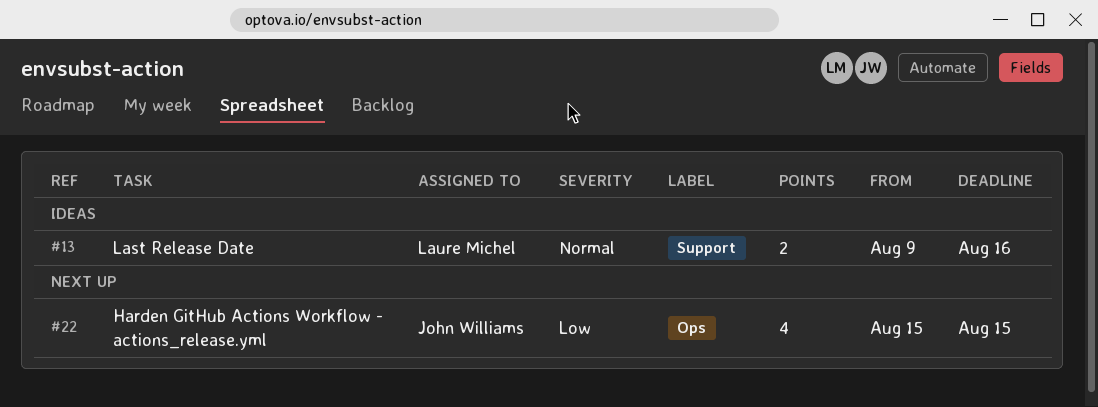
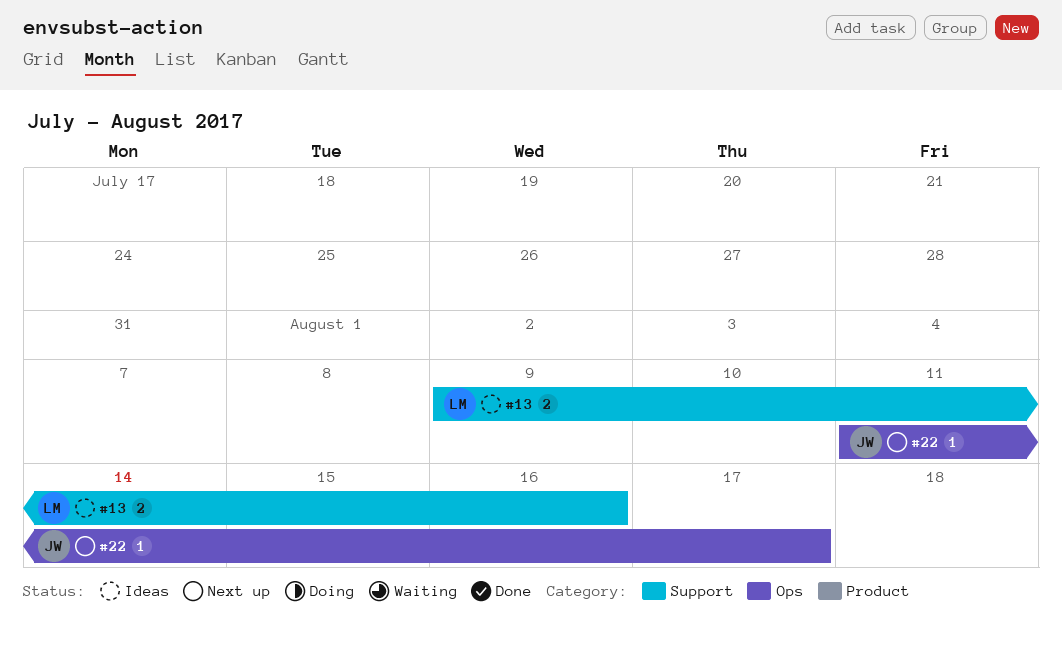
#22, estimate: 4 -> 1
#22, start: Aug 15 -> Aug 11
#22, due: Aug 15 -> Aug 17

